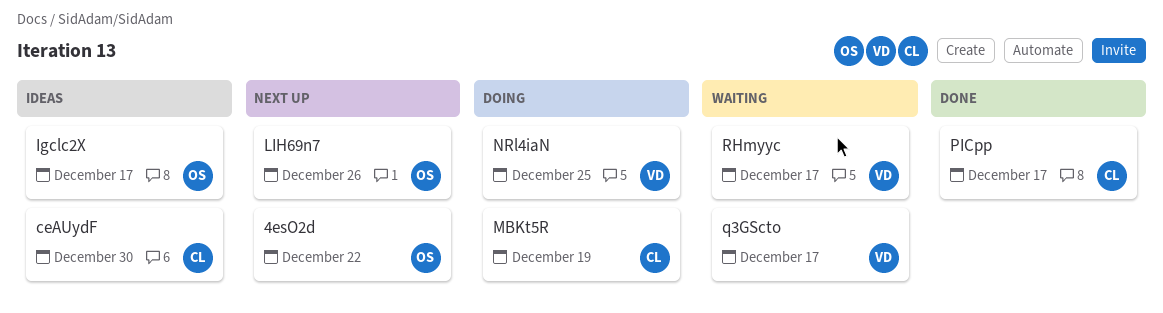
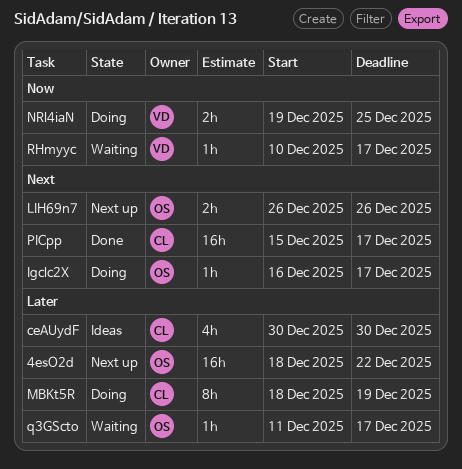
Igclc2X, status: Ideas -> Doing
q3GScto, owner: VD -> OS

